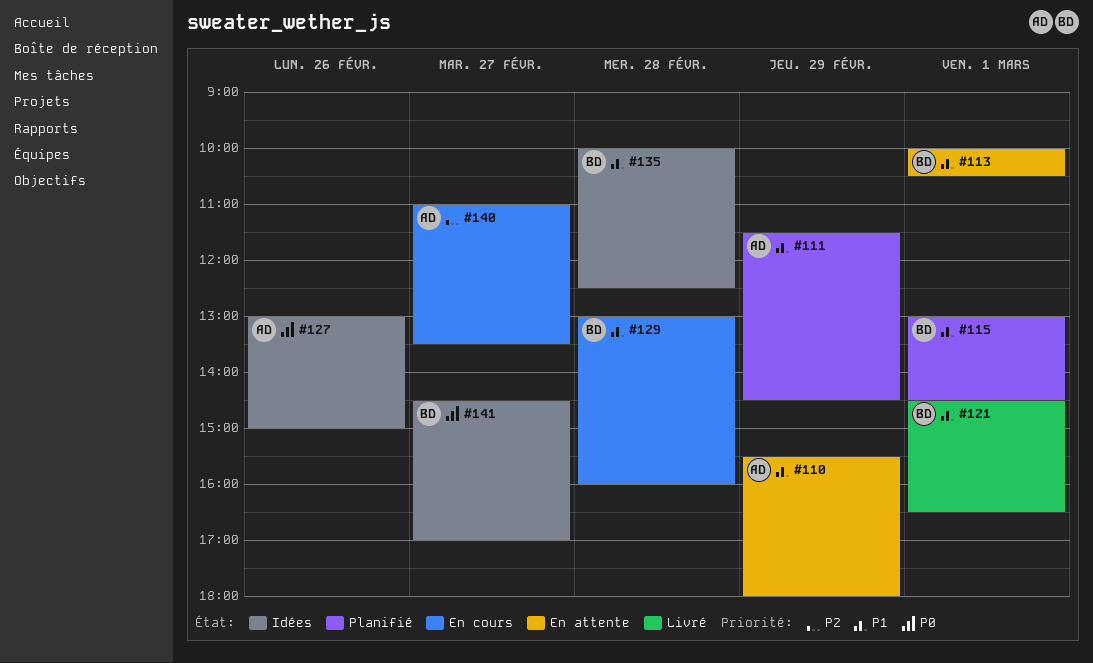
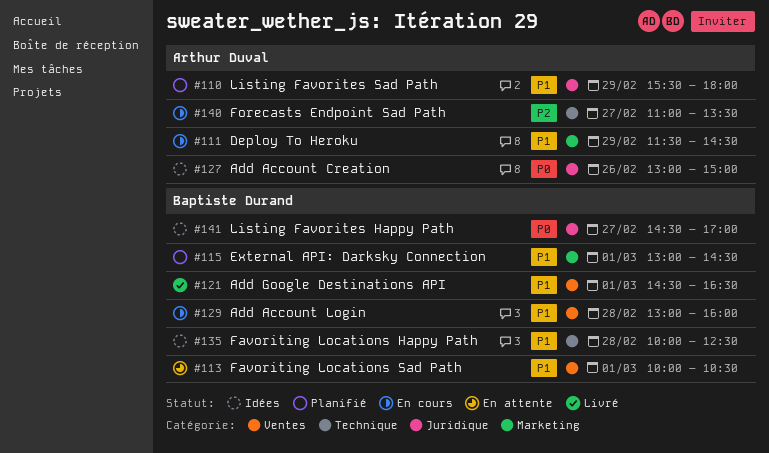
#110, status: En attente -> Planifié
#111, status: Planifié -> En cours

